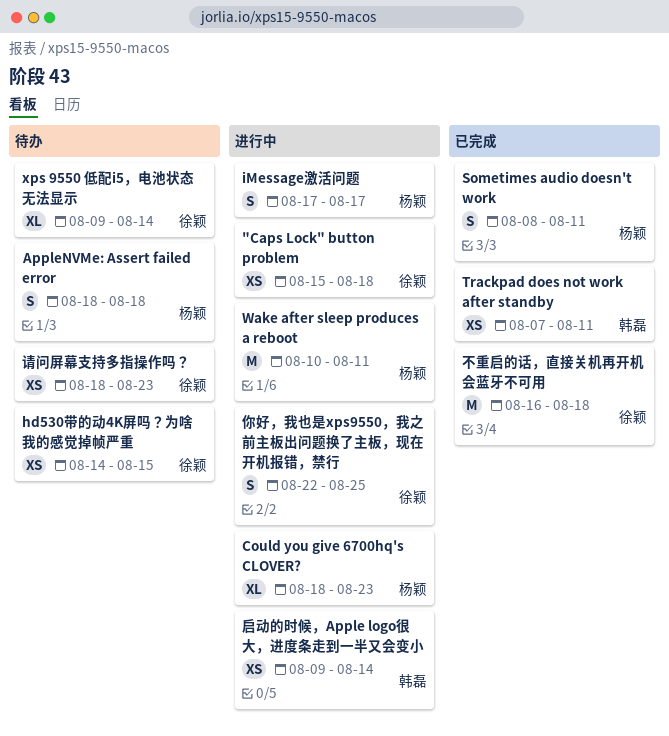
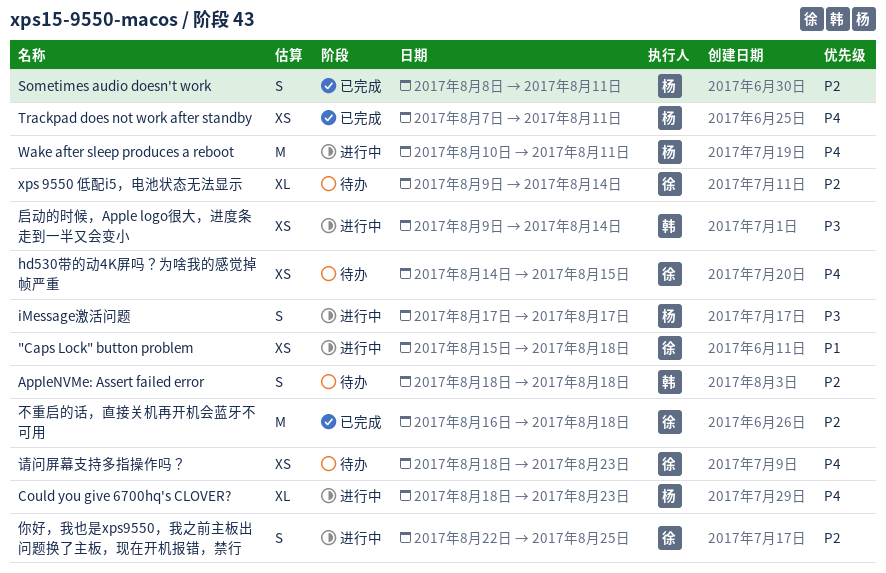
AppleNVMe: Assert failed error, owner: 杨颖 -> 韩磊
Trackpad does not work after standby, owner: 韩磊 -> 杨颖

